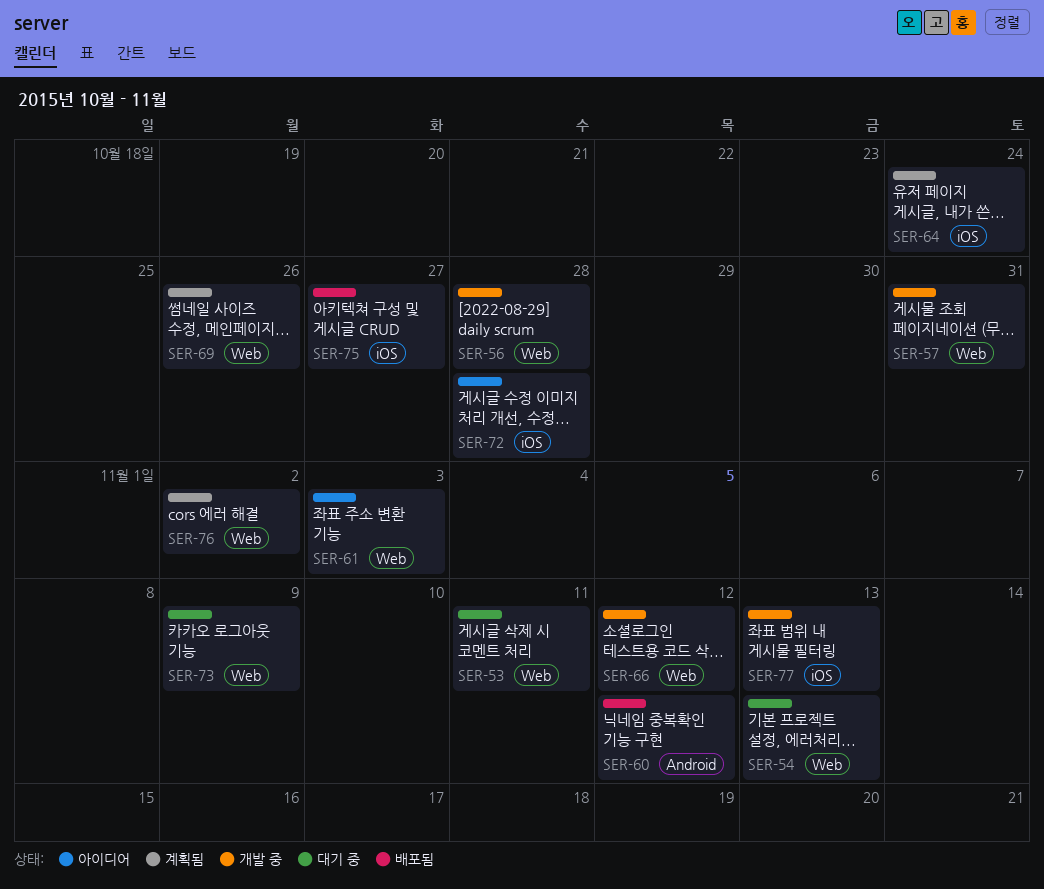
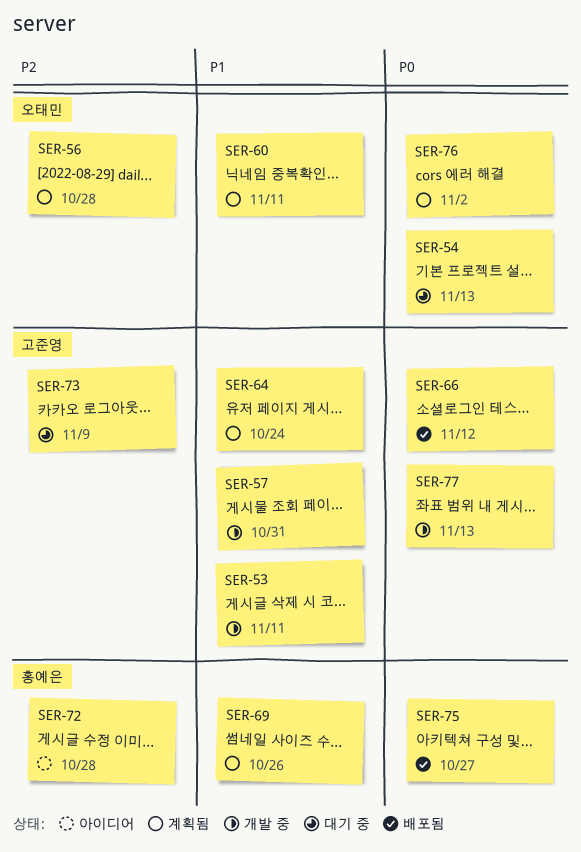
SER-53, status: 대기 중 -> 개발 중
SER-56, status: 개발 중 -> 계획됨
SER-60, status: 배포됨 -> 계획됨
SER-60, due: Nov 12 -> Nov 11
SER-61: present -> none
SER-66, status: 개발 중 -> 배포됨

